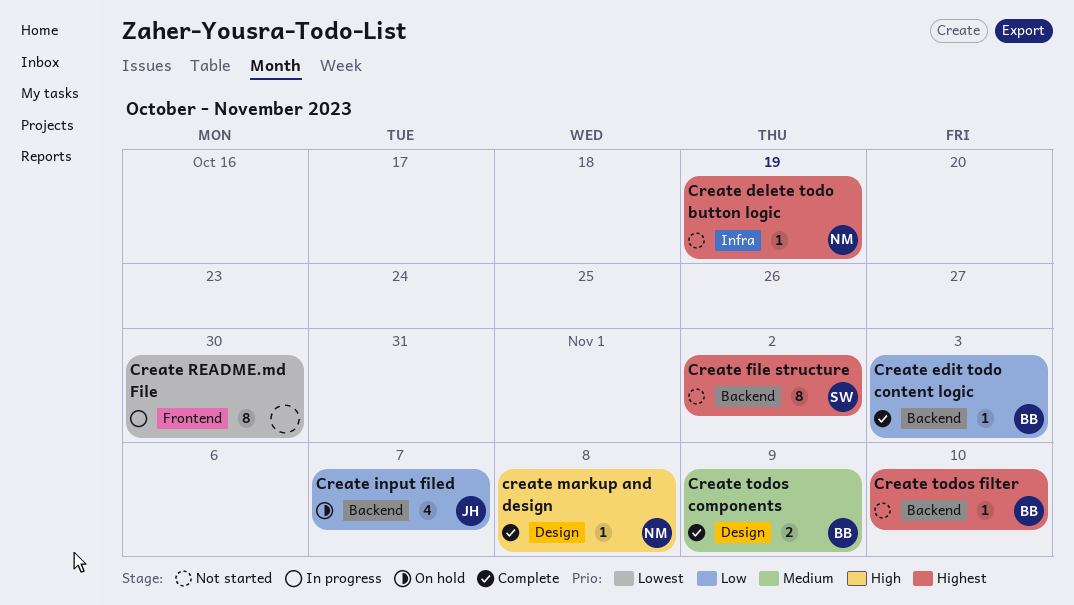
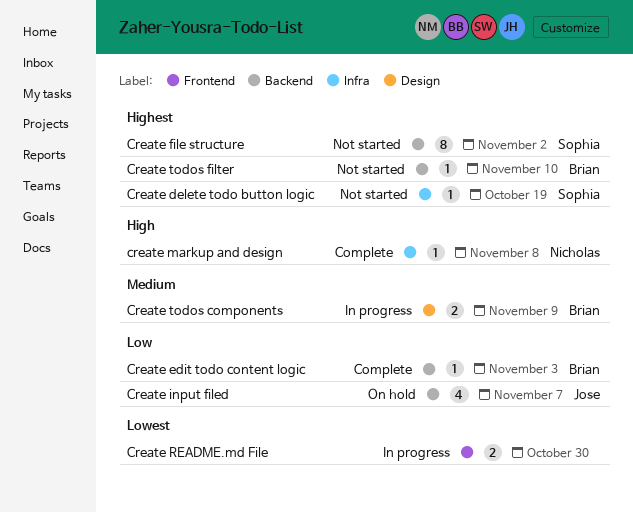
Create delete todo button logic, owner: Nicholas -> Sophia
create markup and design, label: Design -> Infra
Create README.md File, estimate: 8 -> 2
Create todos components, status: Complete -> In progress

